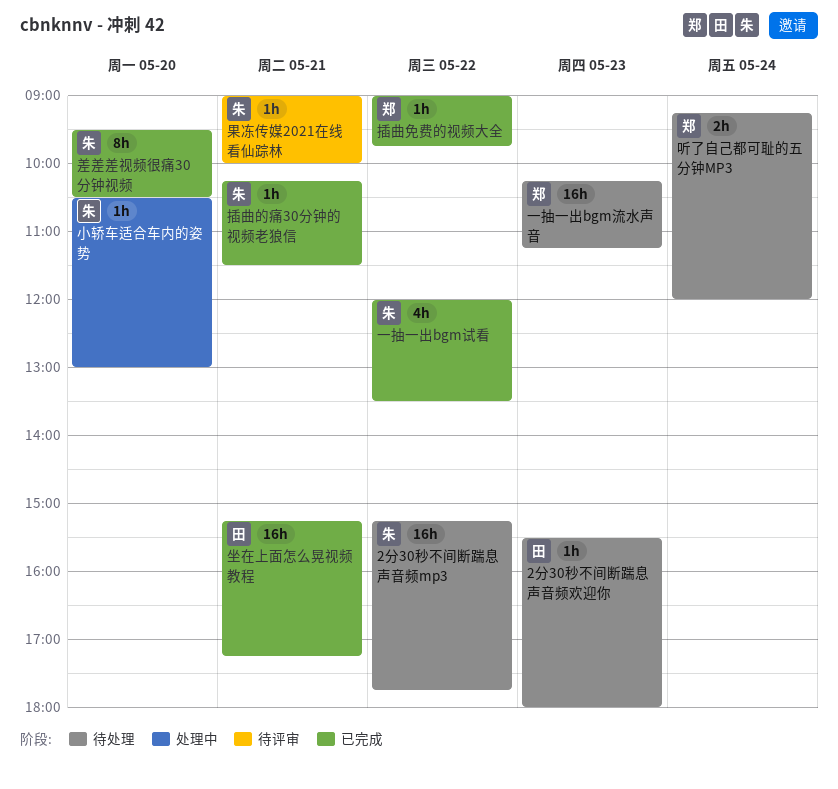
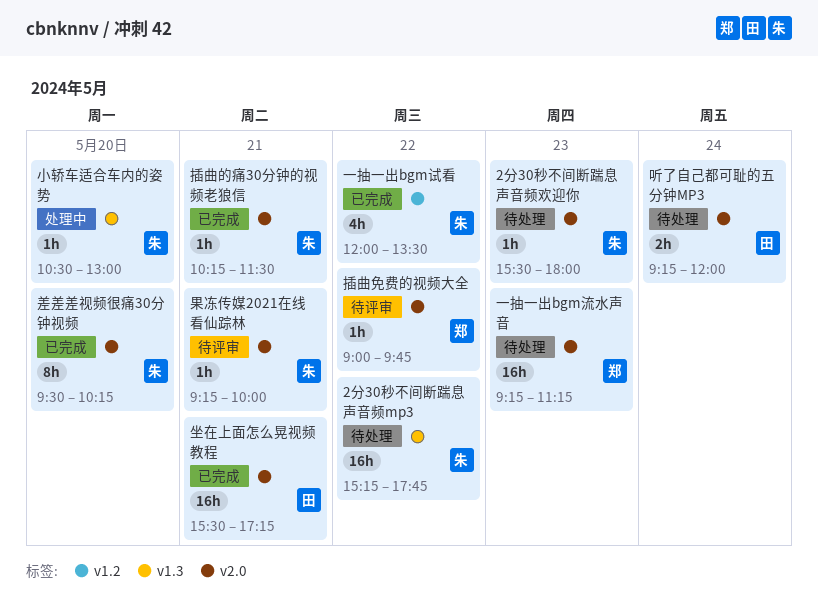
2分30秒不间断踹息声音频欢迎你, owner: 田 -> 朱
一抽一出bgm流水声音, begins: 10:15 -> 09:15
听了自己都可耻的五分钟MP3, owner: 郑 -> 田
坐在上面怎么晃视频教程, begins: 15:15 -> 15:30
差差差视频很痛30分钟视频, ends: 10:30 -> 10:15
插曲免费的视频大全, status: 已完成 -> 待评审
果冻传媒2021在线看仙踪林, begins: 09:00 -> 09:15

